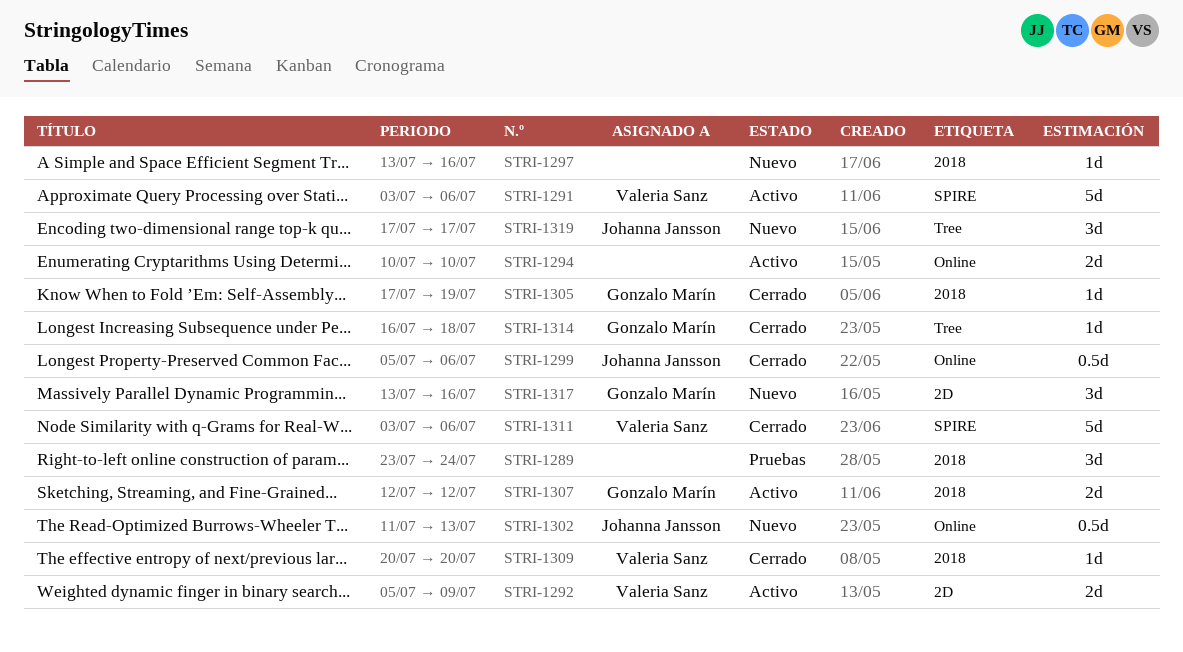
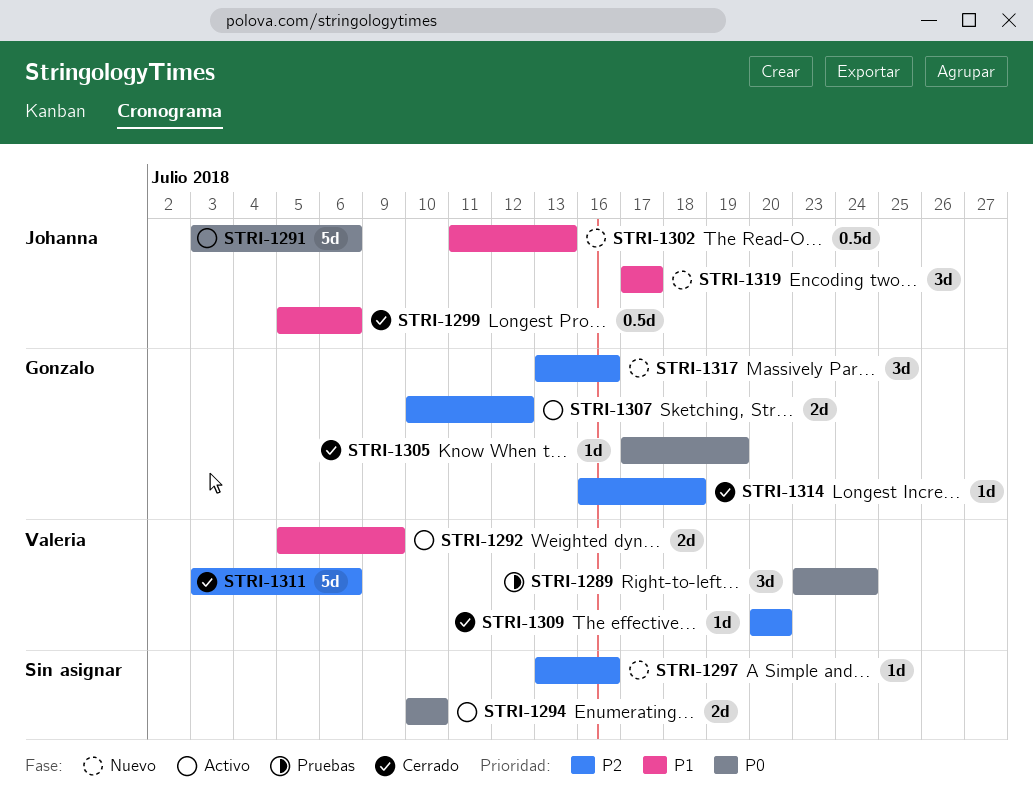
STRI-1289, owner: none -> Valeria Sanz
STRI-1291, owner: Valeria Sanz -> Johanna Jansson
STRI-1307, start: Jul 12 -> Jul 10

